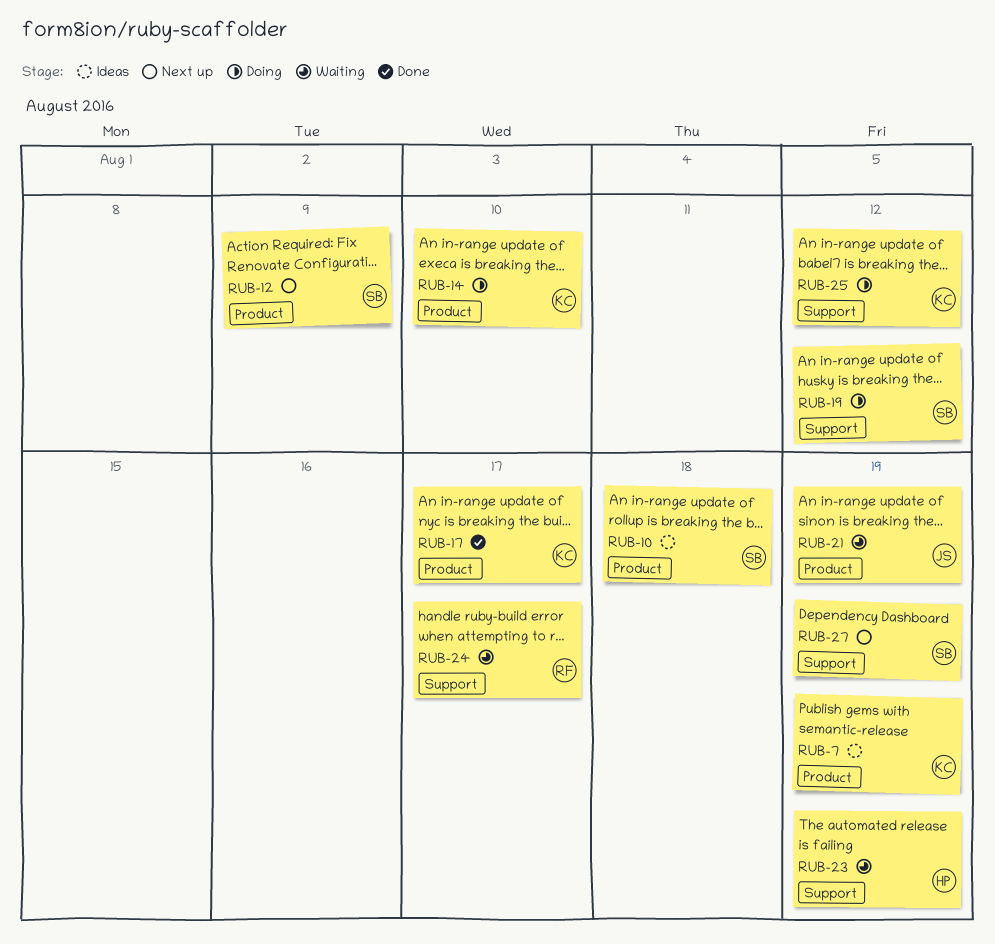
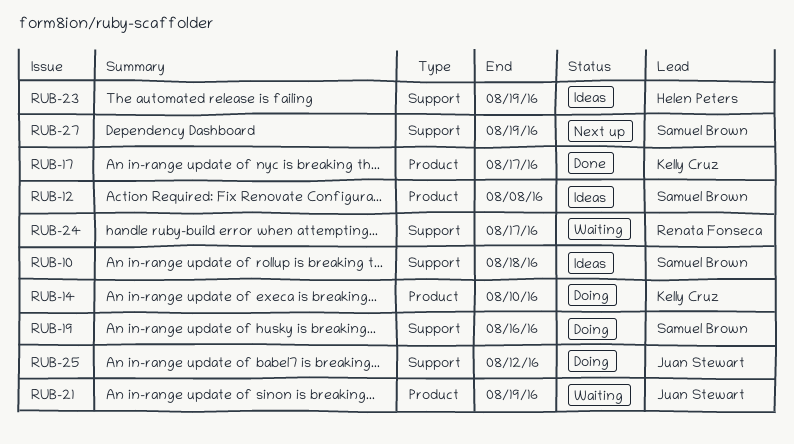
RUB-7: present -> none
RUB-10, label: Product -> Support
RUB-12, status: Next up -> Ideas
RUB-12, due: Aug 9 -> Aug 8
RUB-19, due: Aug 12 -> Aug 16
RUB-23, status: Waiting -> Ideas
RUB-25, owner: Kelly Cruz -> Juan Stewart

